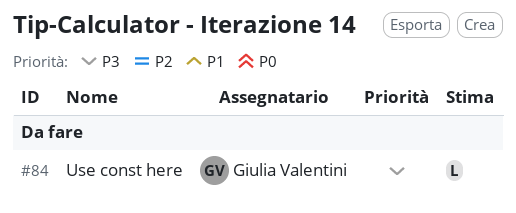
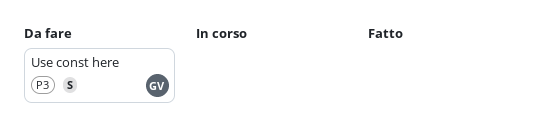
Use const here, estimate: L -> S

